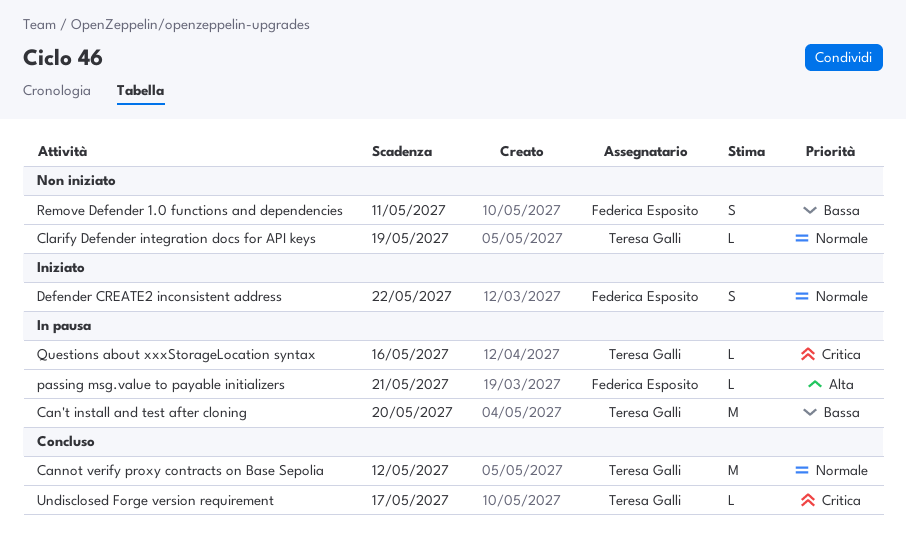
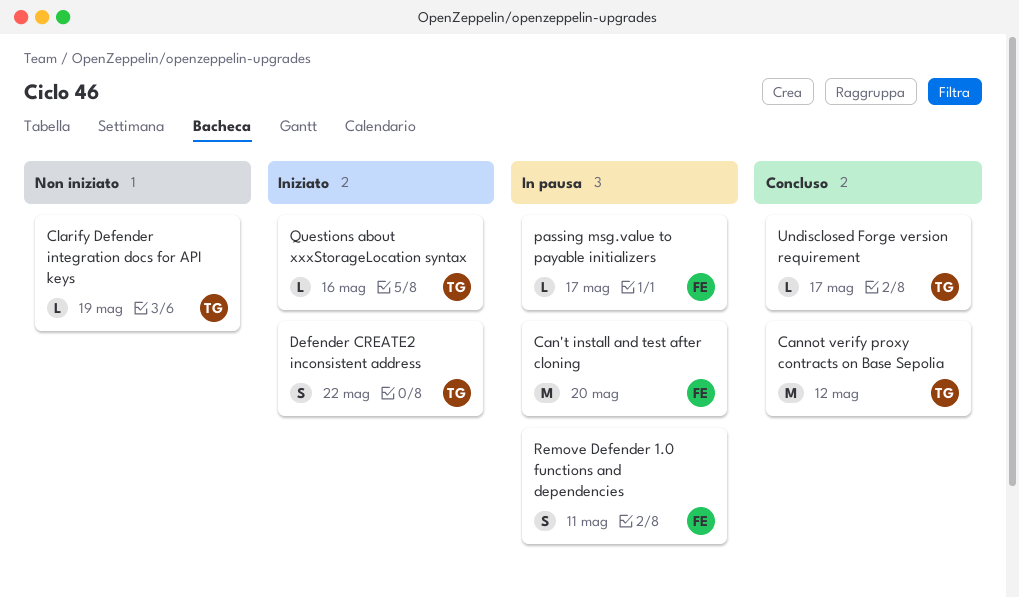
Can't install and test after cloning, owner: Teresa Galli -> Federica Esposito
Defender CREATE2 inconsistent address, owner: Federica Esposito -> Teresa Galli
passing msg.value to payable initializers, due: May 21 -> May 17
Questions about xxxStorageLocation syntax, status: In pausa -> Iniziato
Remove Defender 1.0 functions and dependencies, status: Non iniziato -> In pausa

